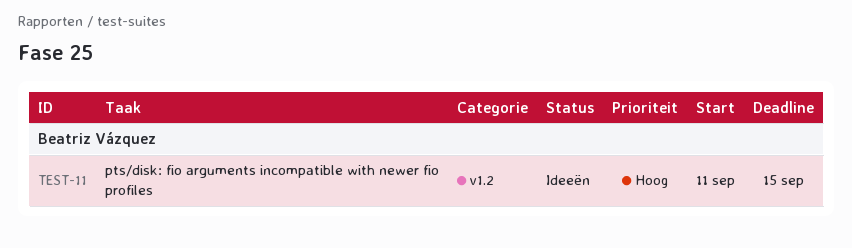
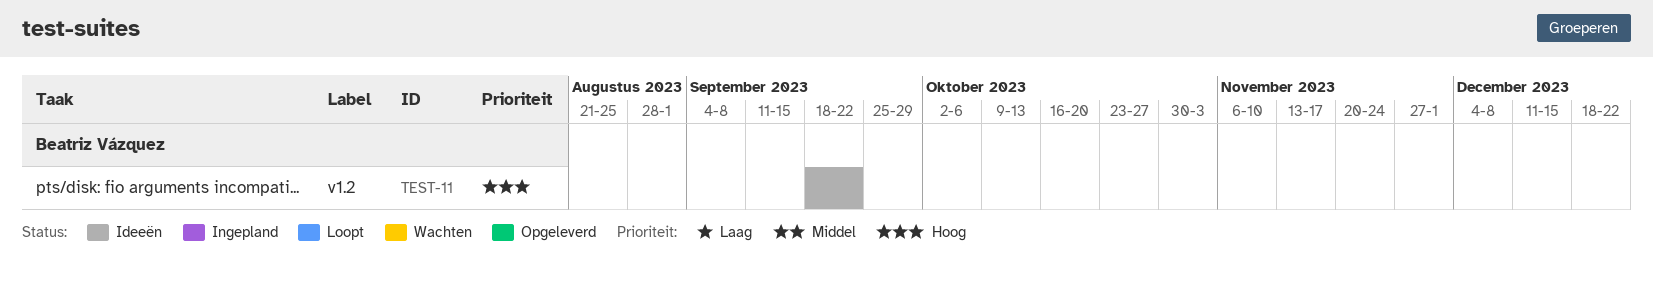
TEST-11, start: Sep 11 -> Sep 18
TEST-11, due: Sep 15 -> Sep 22

